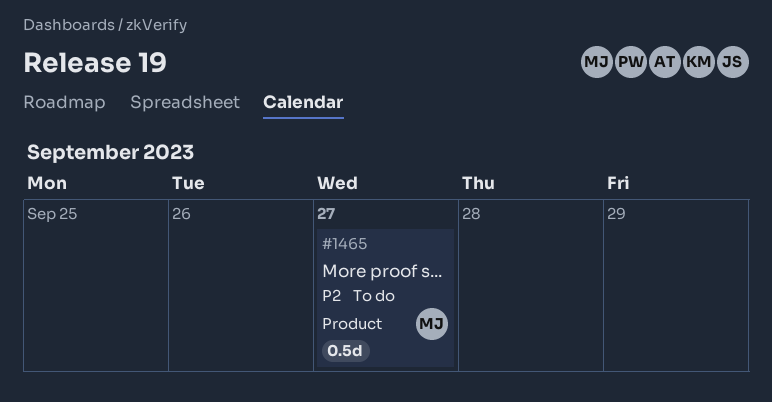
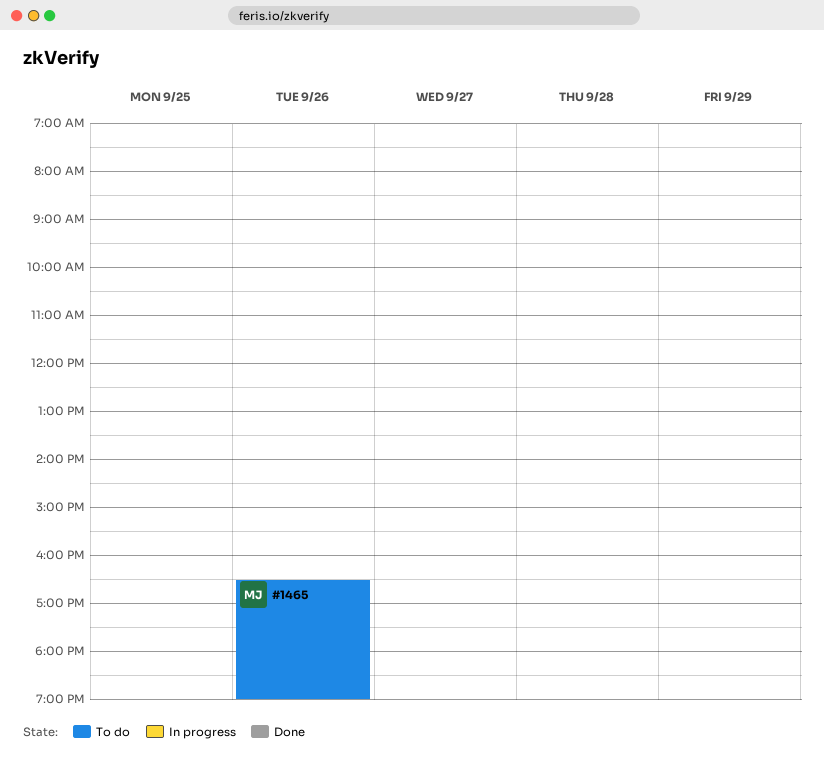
#1465, day: Sep 27 -> Sep 26

